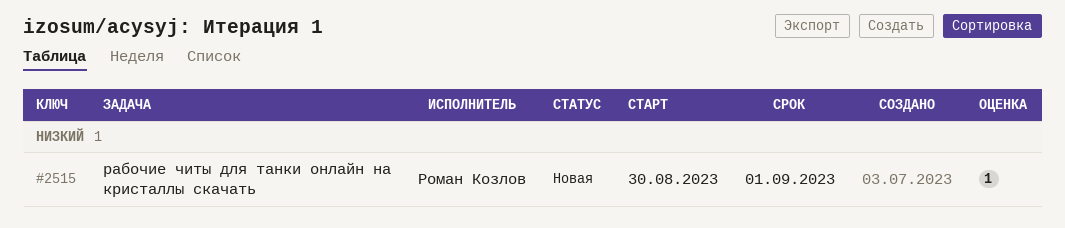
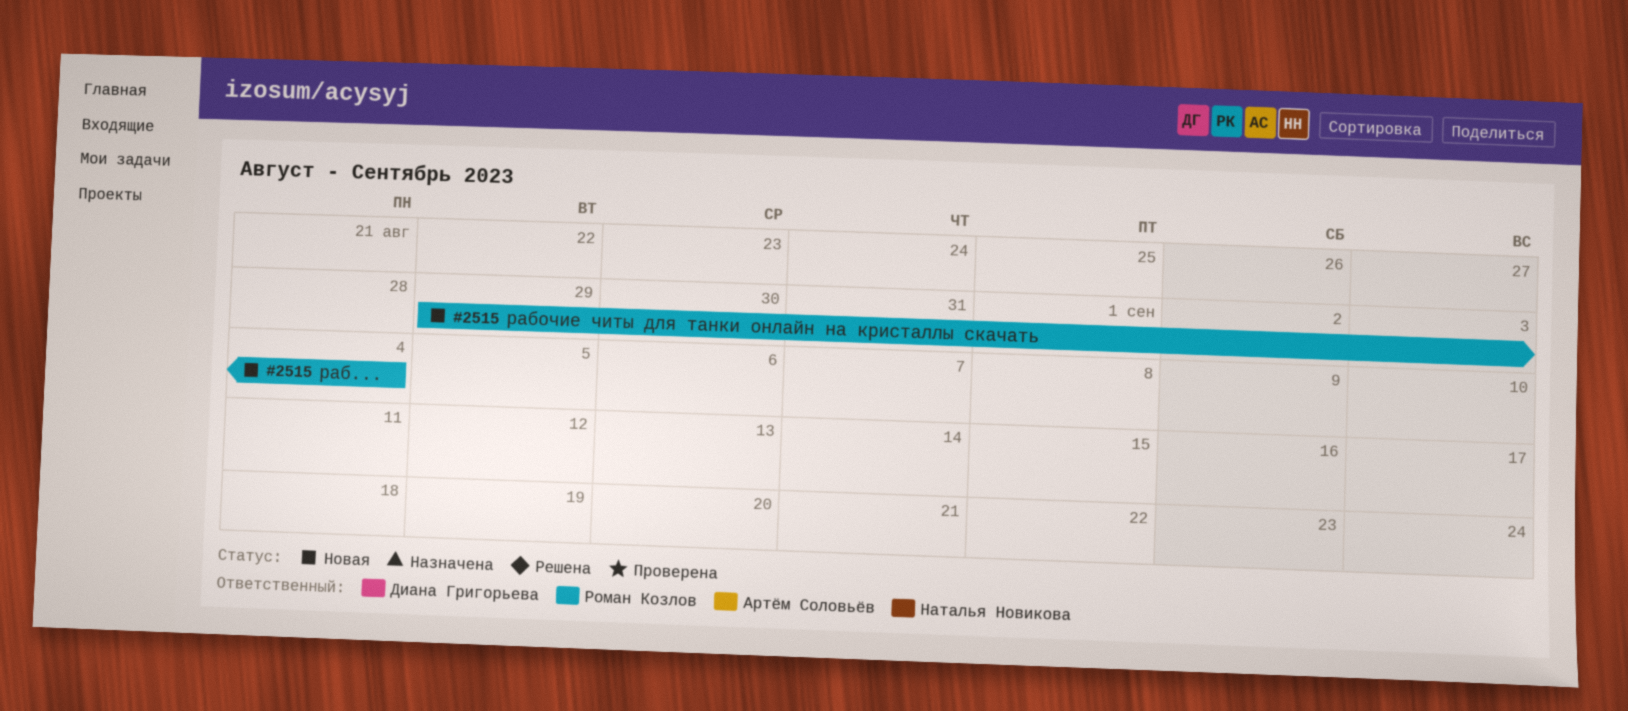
#2515, start: Aug 30 -> Aug 29
#2515, due: Sep 1 -> Sep 4

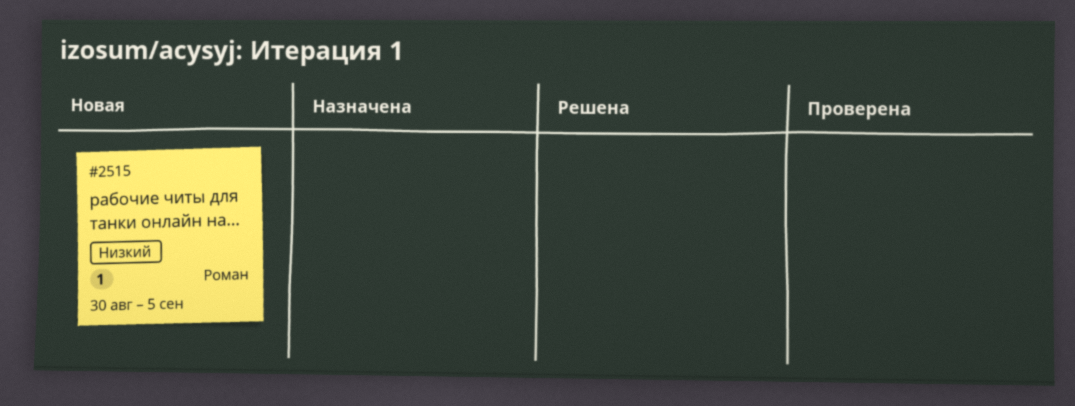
#2515, start: Aug 29 -> Aug 30
#2515, due: Sep 4 -> Sep 5

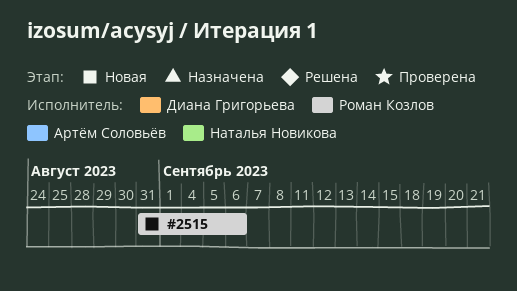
#2515, start: Aug 30 -> Aug 31
#2515, due: Sep 5 -> Sep 6

